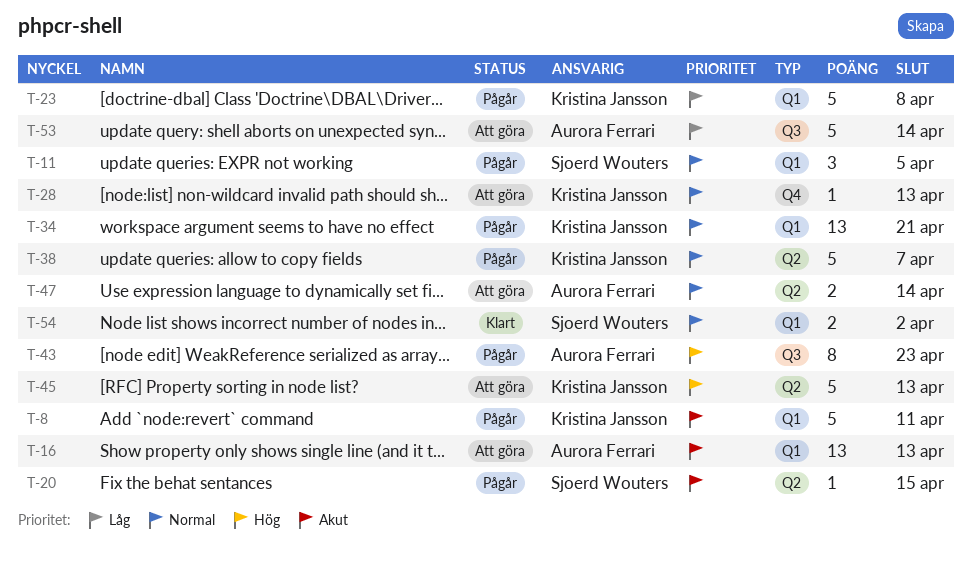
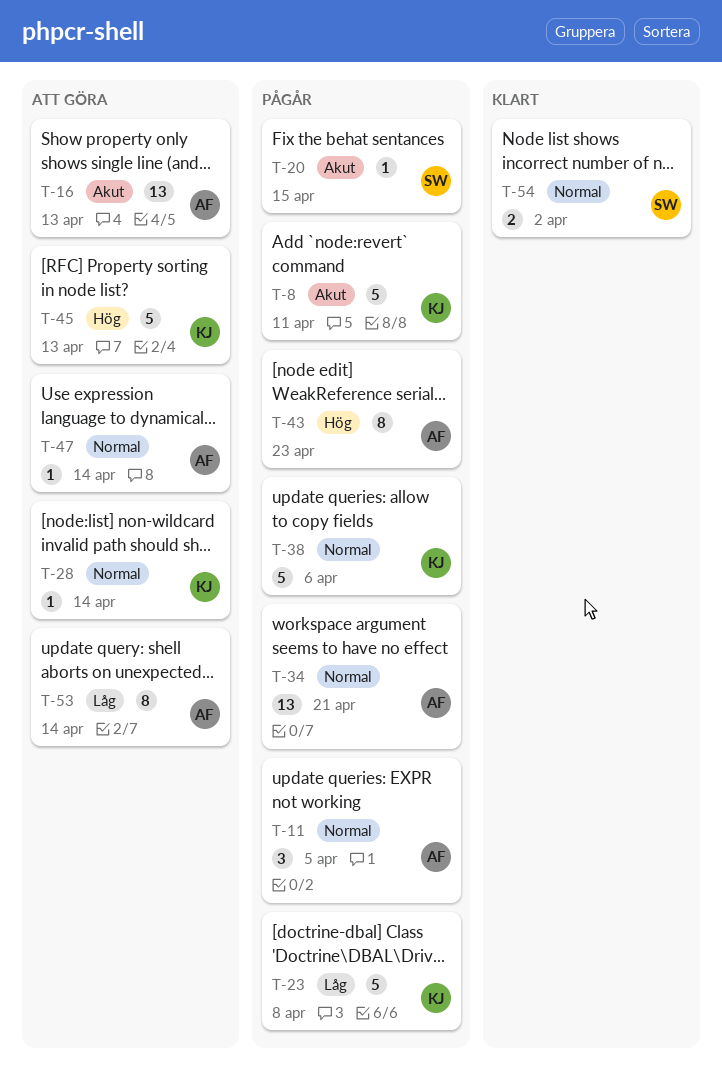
T-11, owner: Sjoerd Wouters -> Aurora Ferrari
T-28, due: Apr 13 -> Apr 14
T-34, owner: Kristina Jansson -> Aurora Ferrari
T-38, due: Apr 7 -> Apr 6
T-47, estimate: 2 -> 1
T-53, estimate: 5 -> 8

